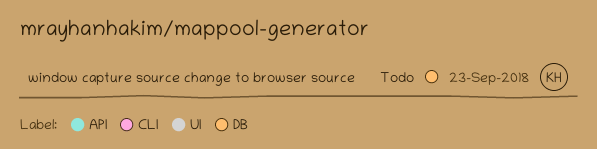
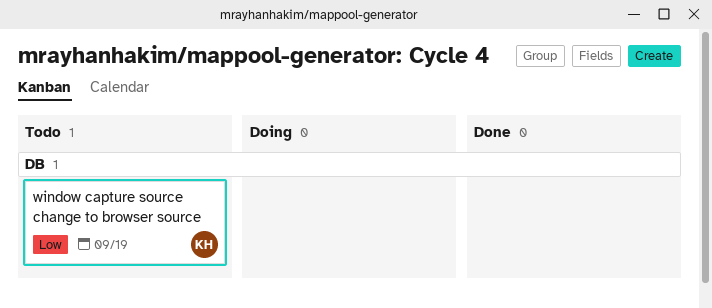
window capture source change to browser source, due: Sep 23 -> Sep 19

